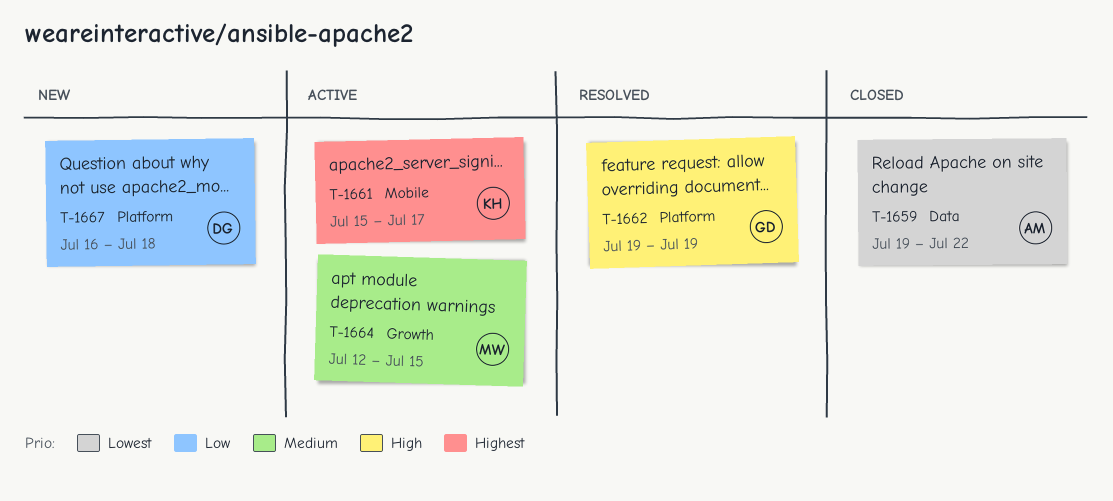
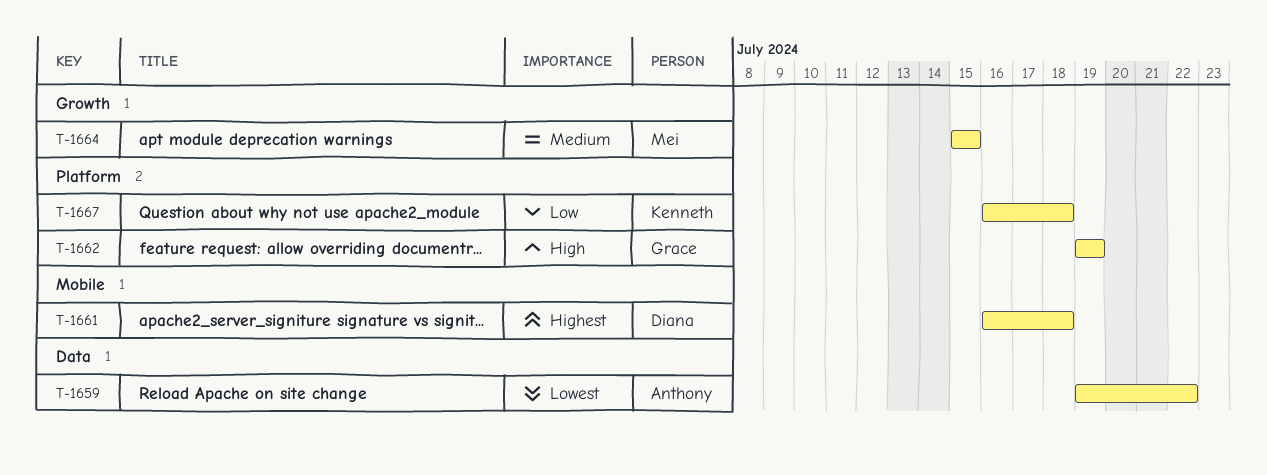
T-1661, owner: Kenneth -> Diana
T-1661, start: Jul 15 -> Jul 16
T-1661, due: Jul 17 -> Jul 18
T-1664, start: Jul 12 -> Jul 15
T-1667, owner: Diana -> Kenneth

